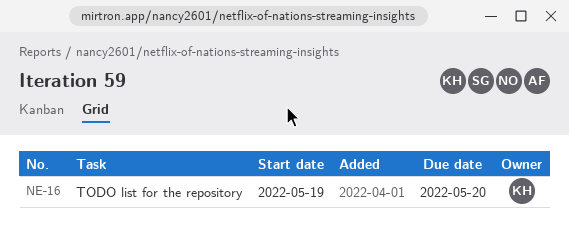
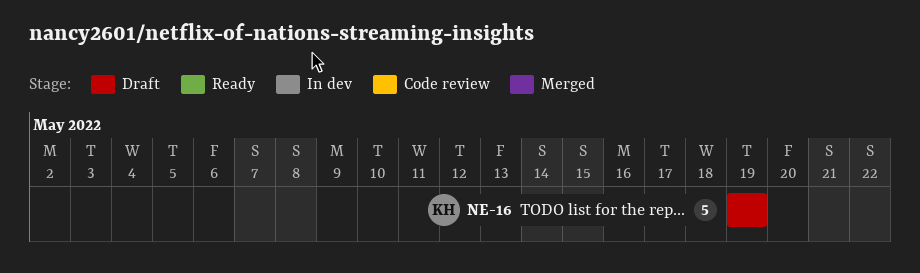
NE-16, due: May 20 -> May 19

